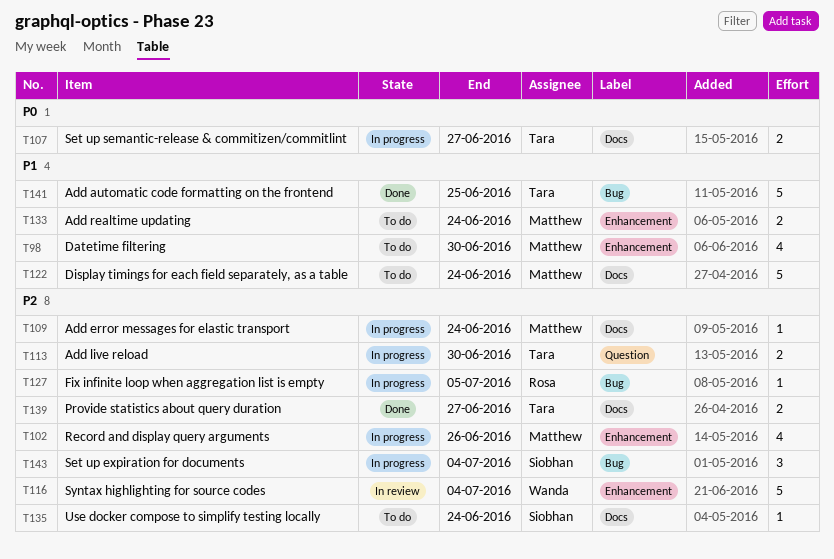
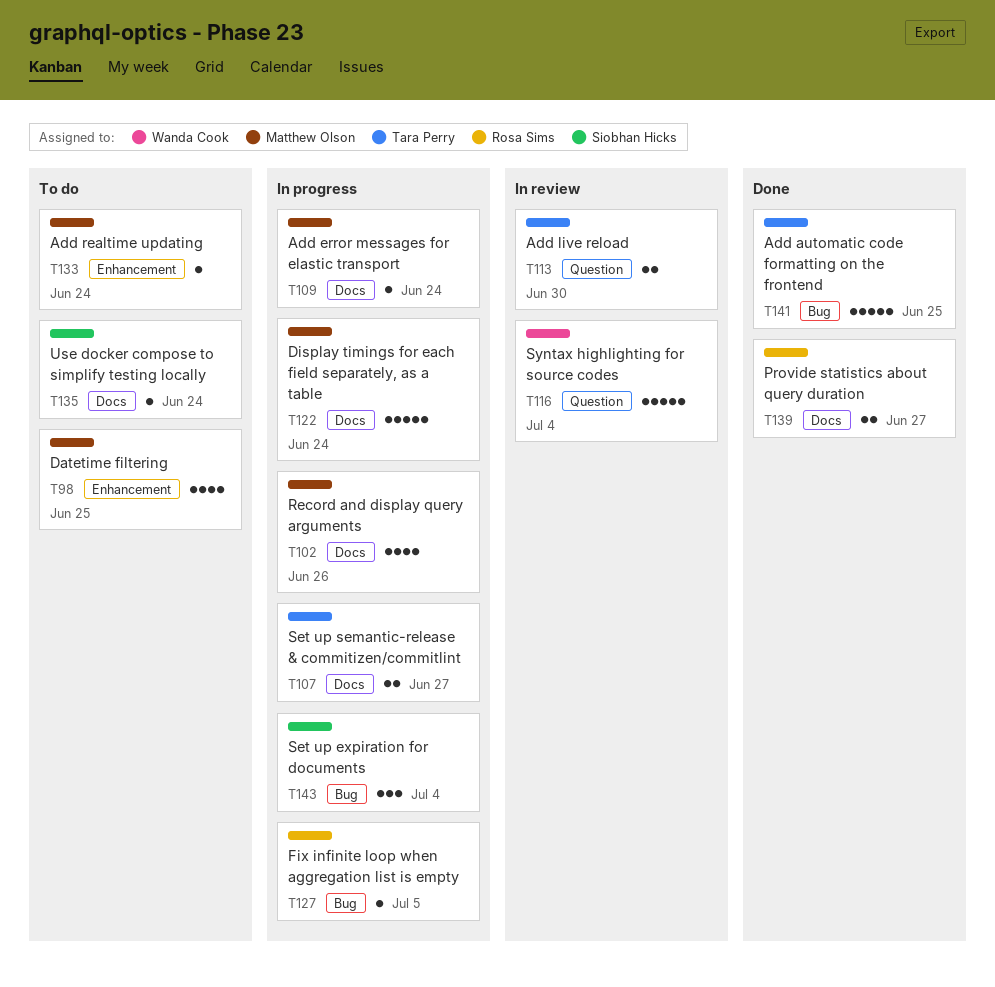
T98, due: Jun 30 -> Jun 25
T102, label: Enhancement -> Docs
T113, status: In progress -> In review
T116, label: Enhancement -> Question
T122, status: To do -> In progress
T133, estimate: 2 -> 1
T139, owner: Tara Perry -> Rosa Sims

